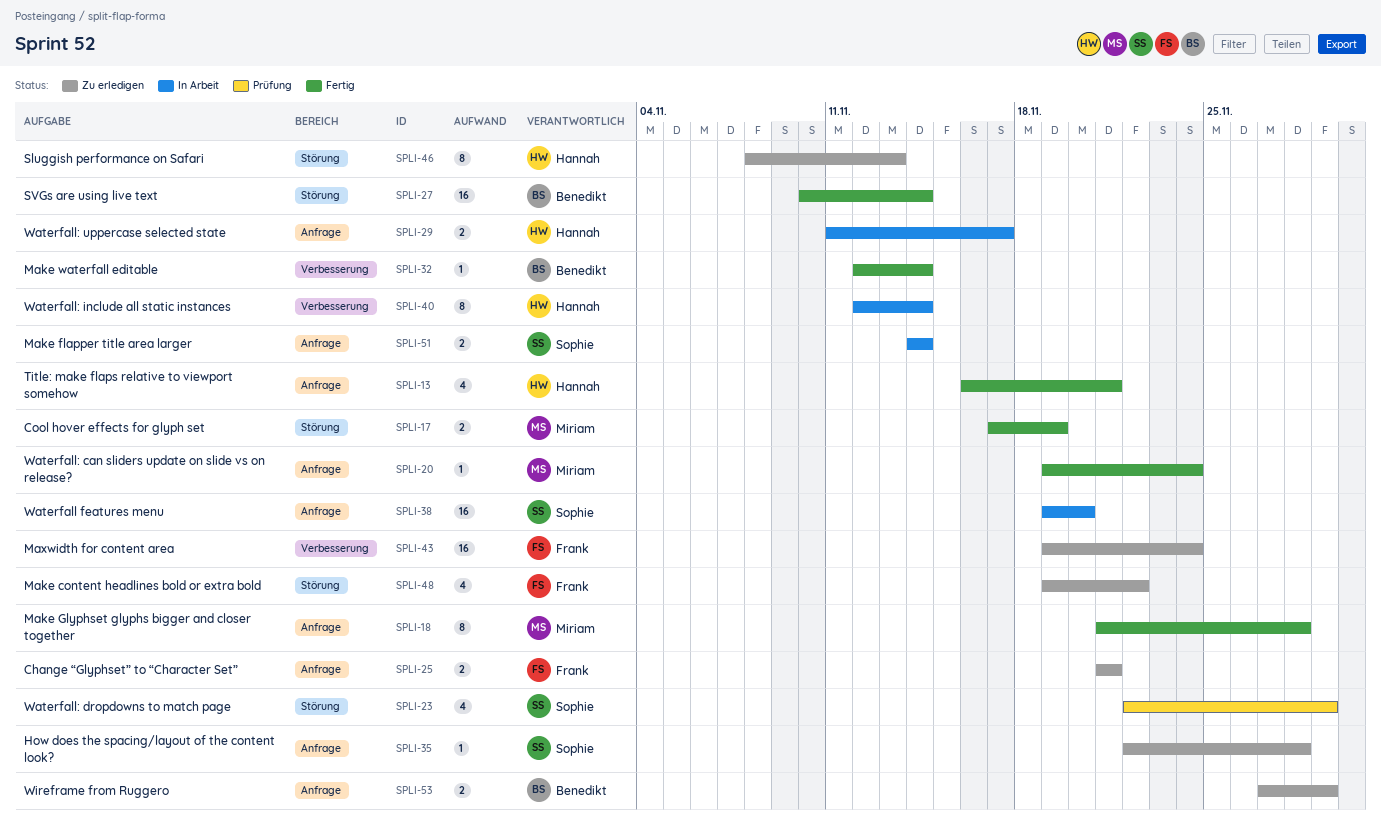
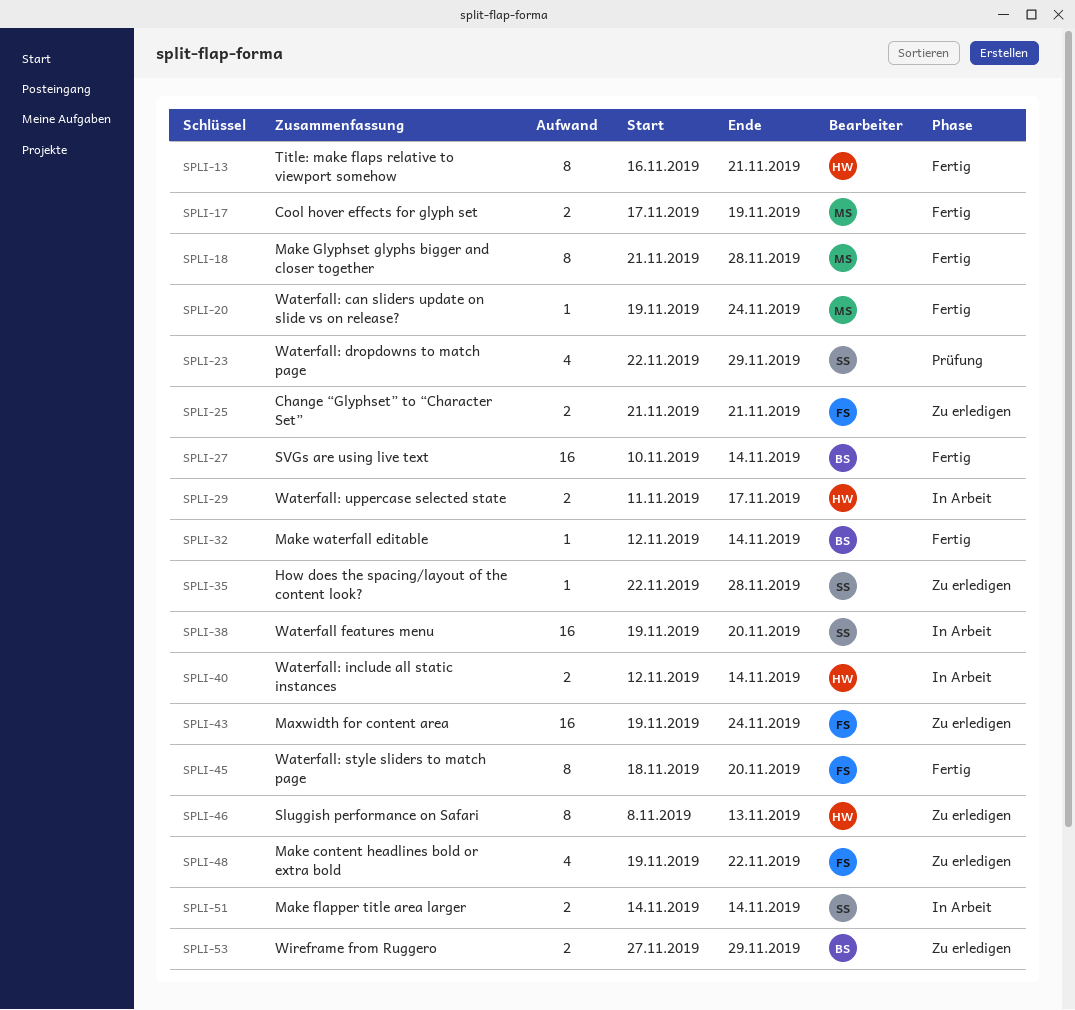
SPLI-13, estimate: 4 -> 8
SPLI-40, estimate: 8 -> 2
SPLI-45: none -> present

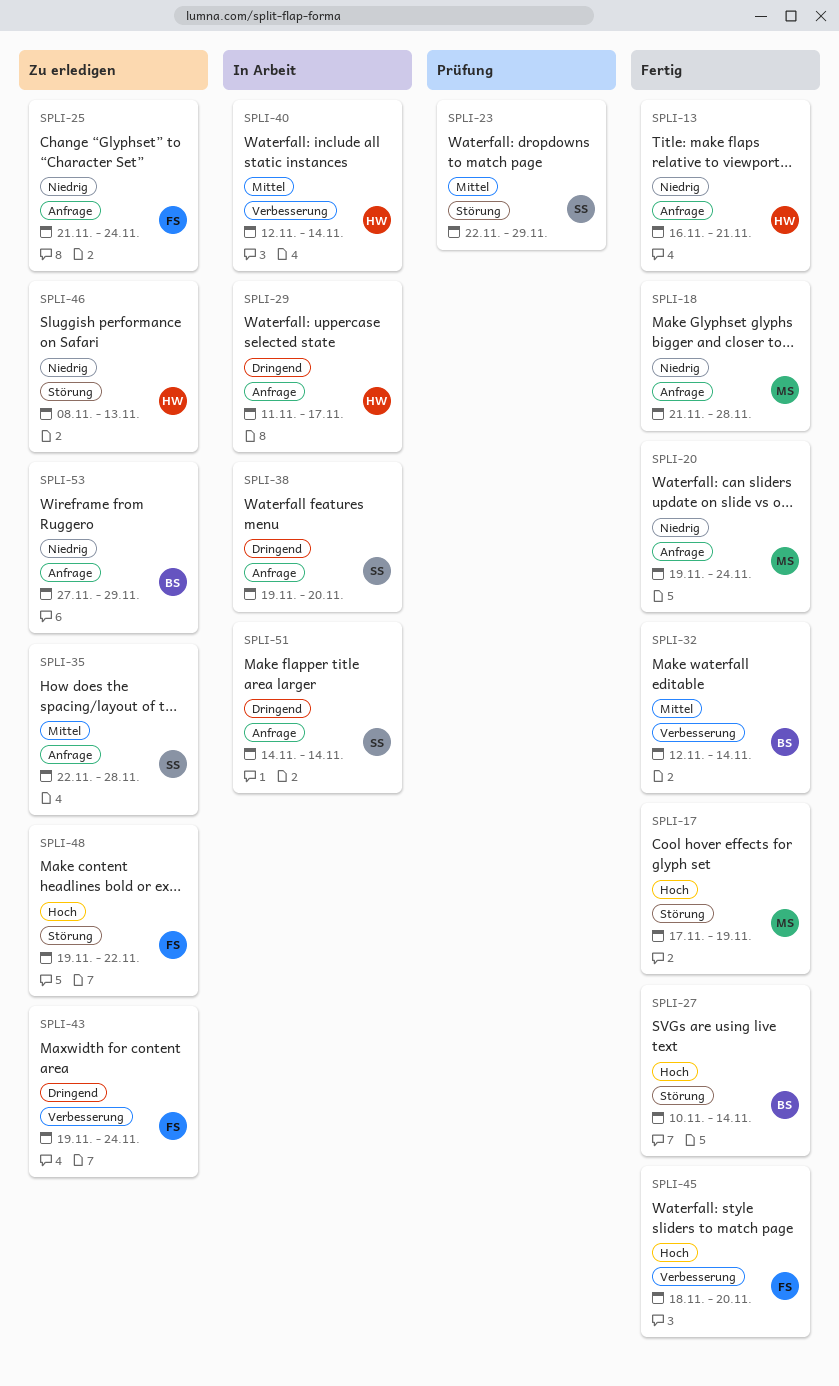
SPLI-25, due: Nov 21 -> Nov 24

